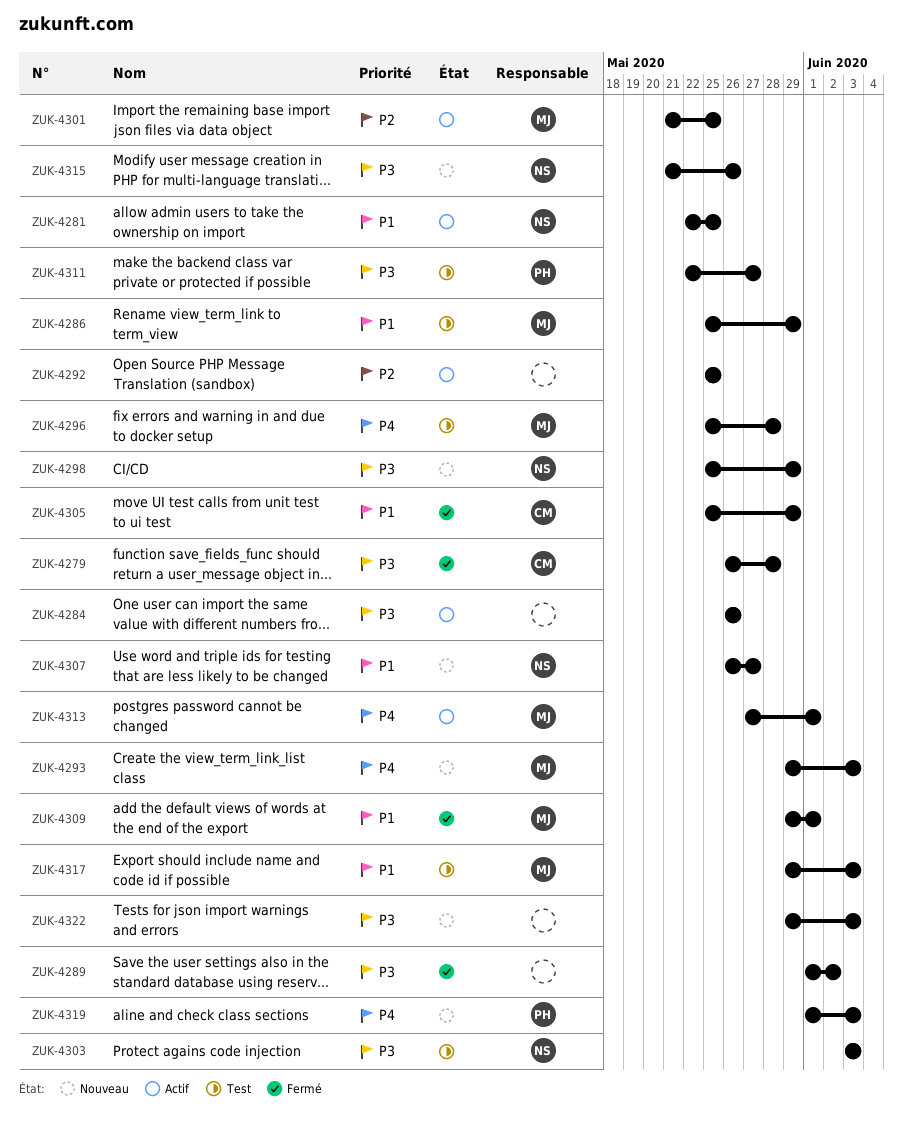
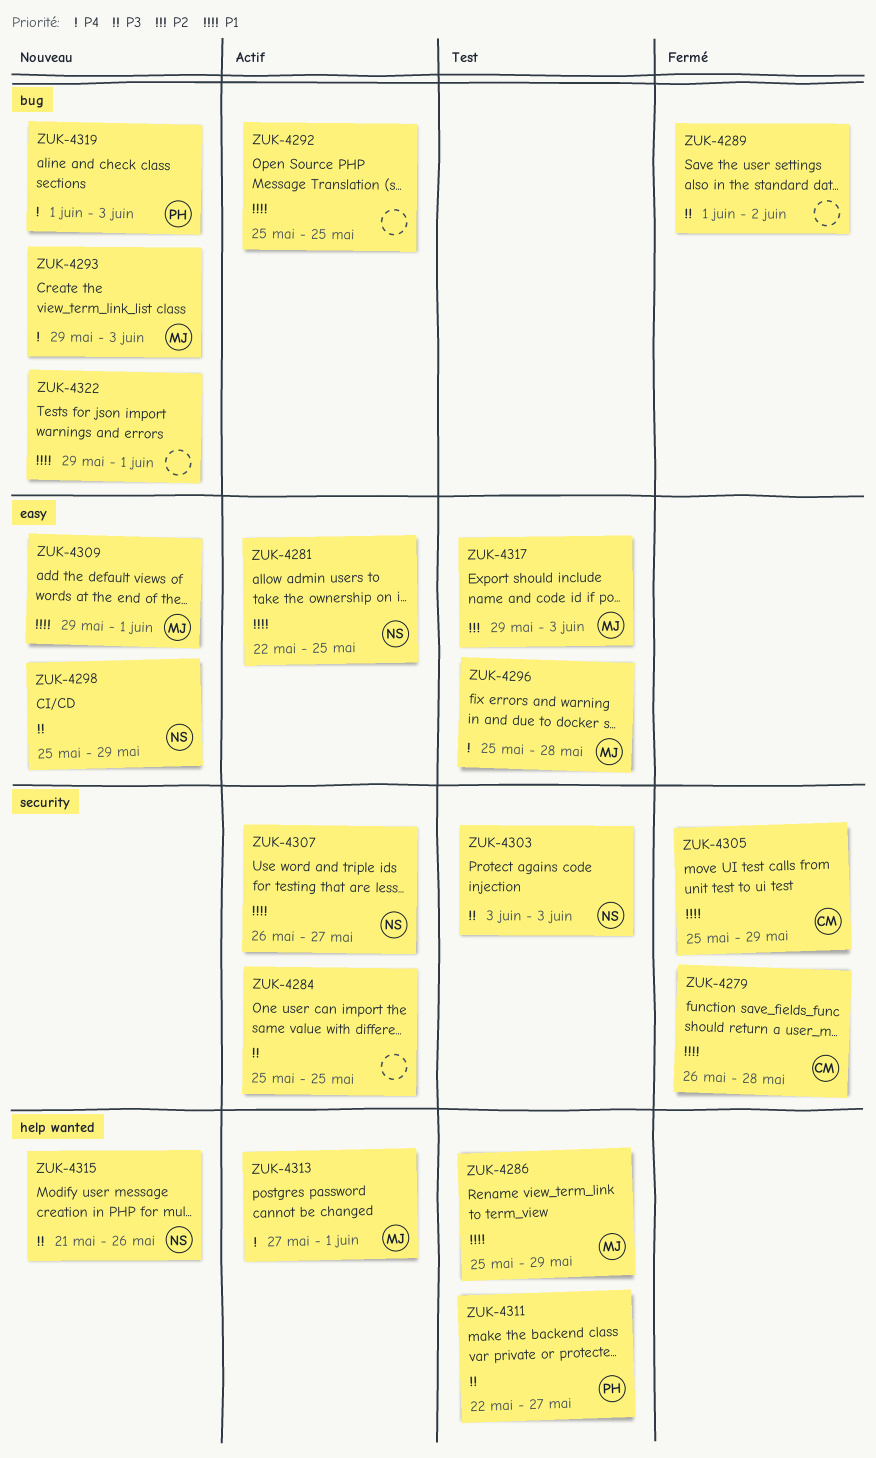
ZUK-4279, priority: P3 -> P1
ZUK-4284, start: May 26 -> May 25
ZUK-4284, due: May 26 -> May 25
ZUK-4292, priority: P2 -> P1
ZUK-4301: present -> none
ZUK-4307, status: Nouveau -> Actif
ZUK-4309, status: Fermé -> Nouveau
ZUK-4317, priority: P1 -> P2
ZUK-4322, priority: P3 -> P1
ZUK-4322, due: Jun 3 -> Jun 1

